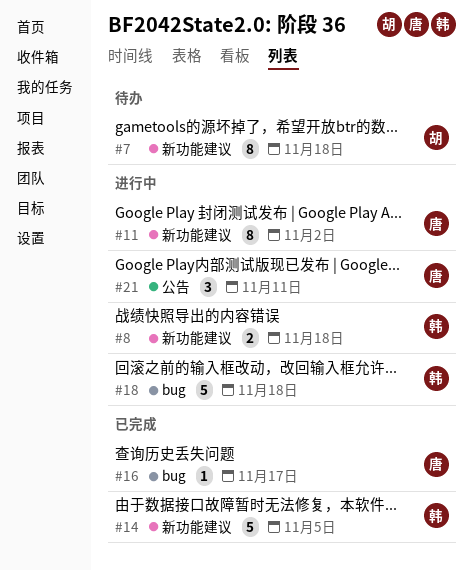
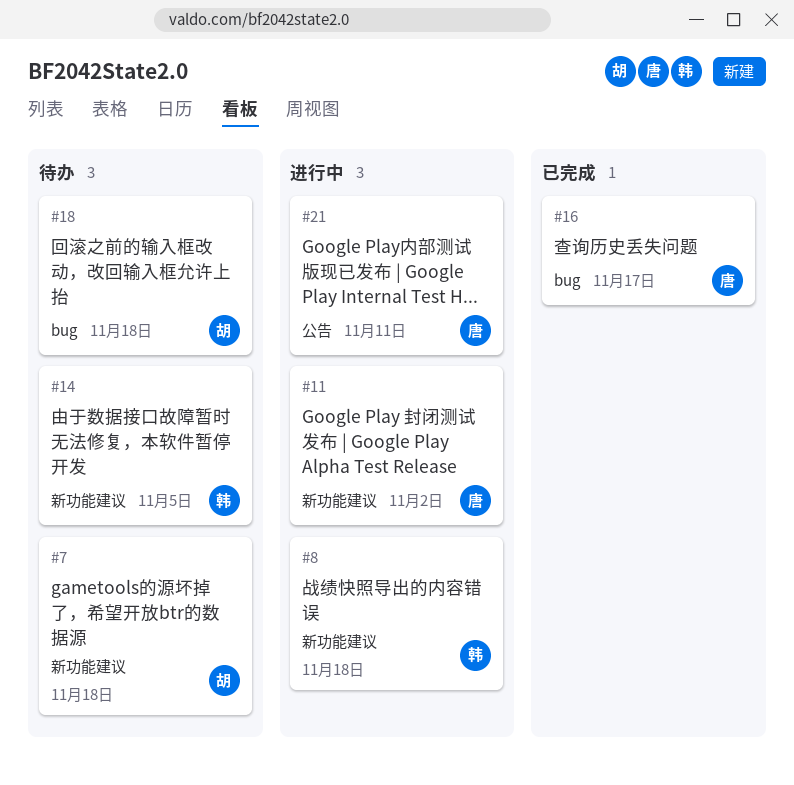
#14, status: 已完成 -> 待办
#18, status: 进行中 -> 待办
#18, owner: 韩 -> 胡

